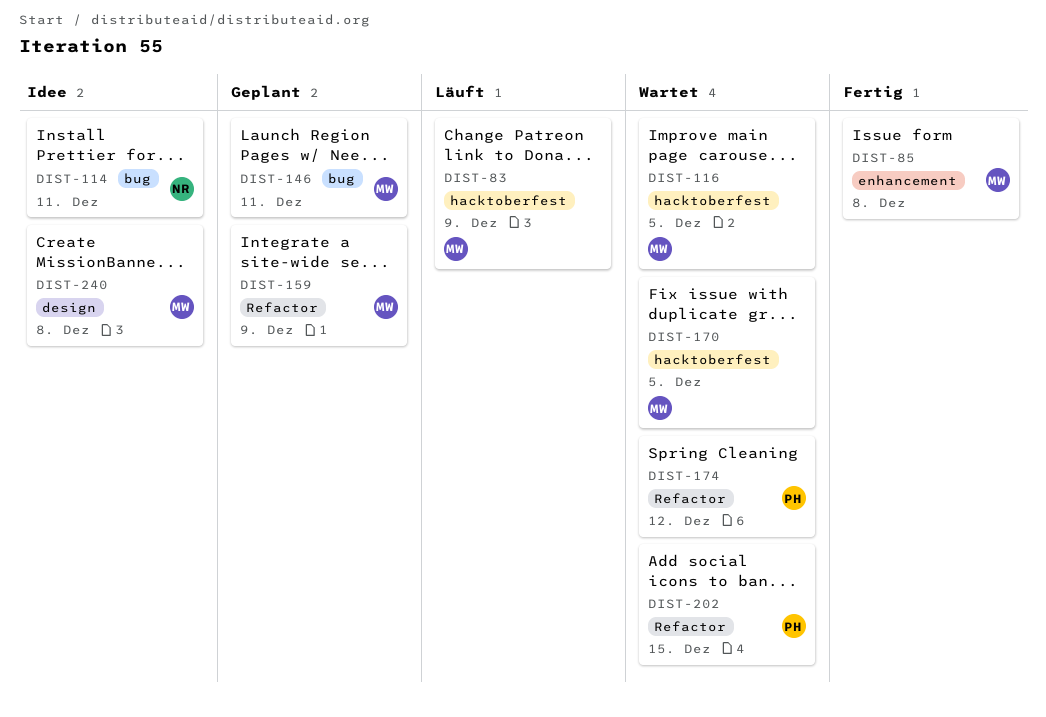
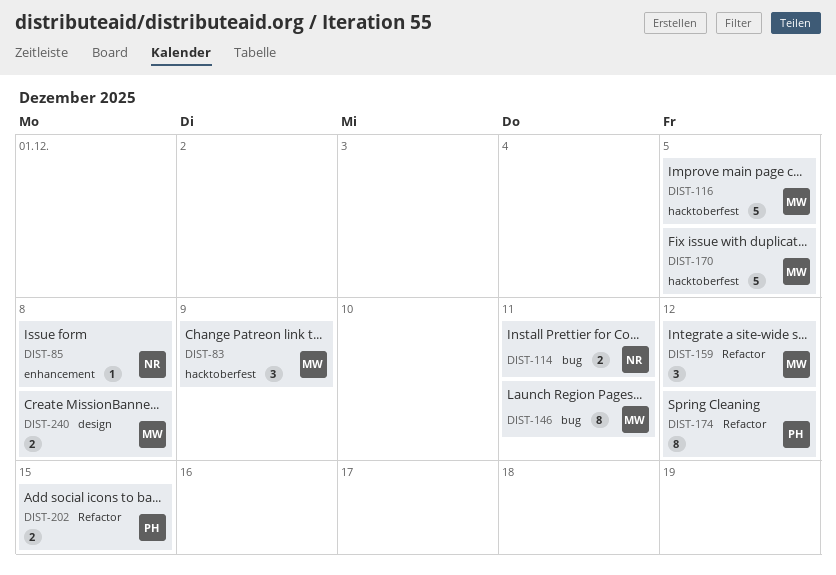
DIST-85, owner: MW -> NR
DIST-159, due: Dec 9 -> Dec 12

